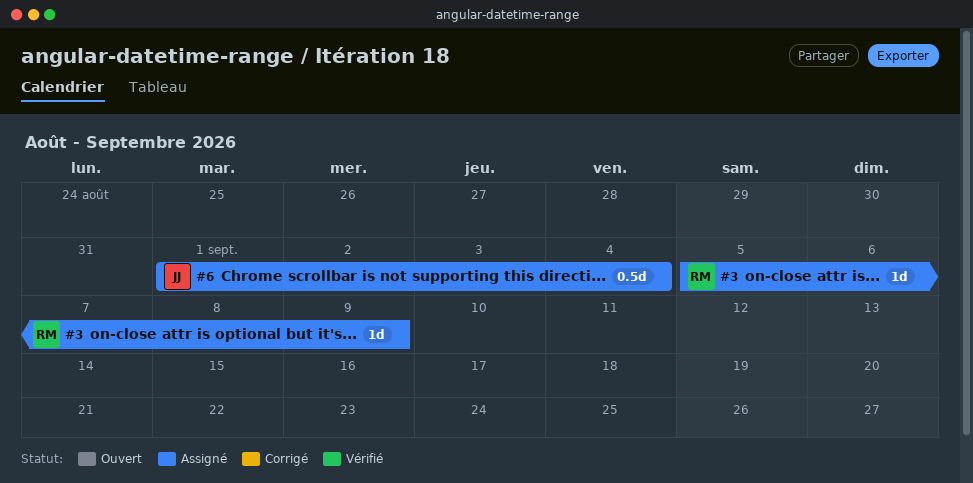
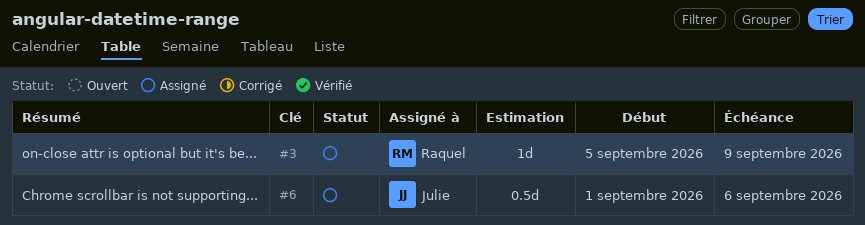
#6, due: Sep 4 -> Sep 6

